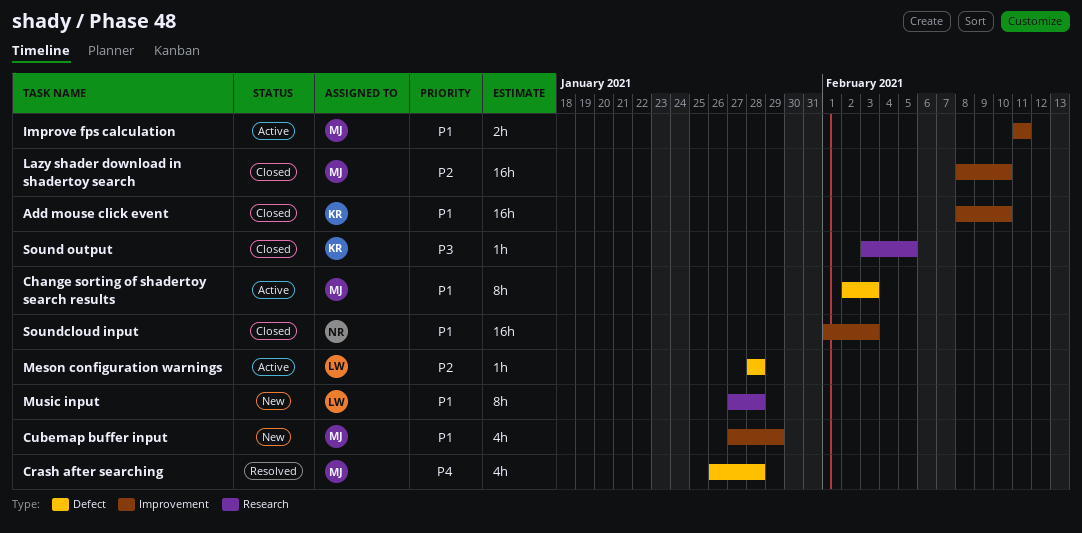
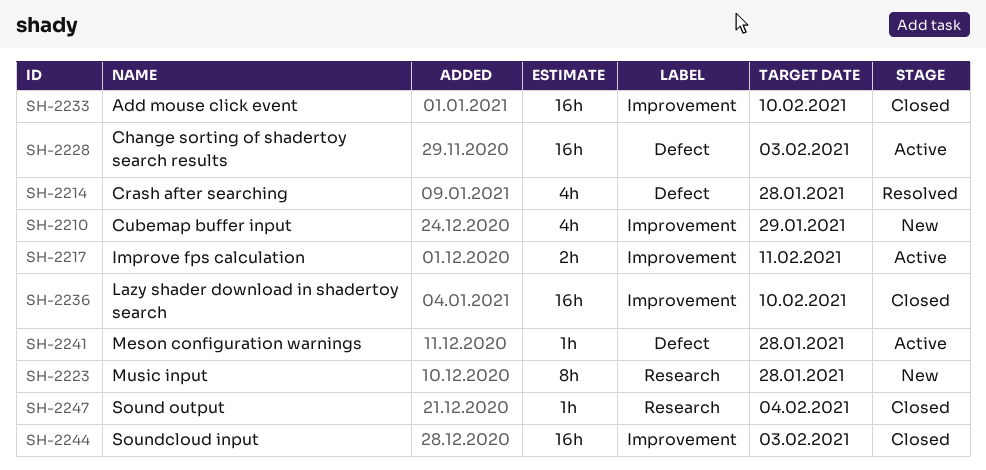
Change sorting of shadertoy search results, estimate: 8h -> 16h
Sound output, due: Feb 5 -> Feb 4

